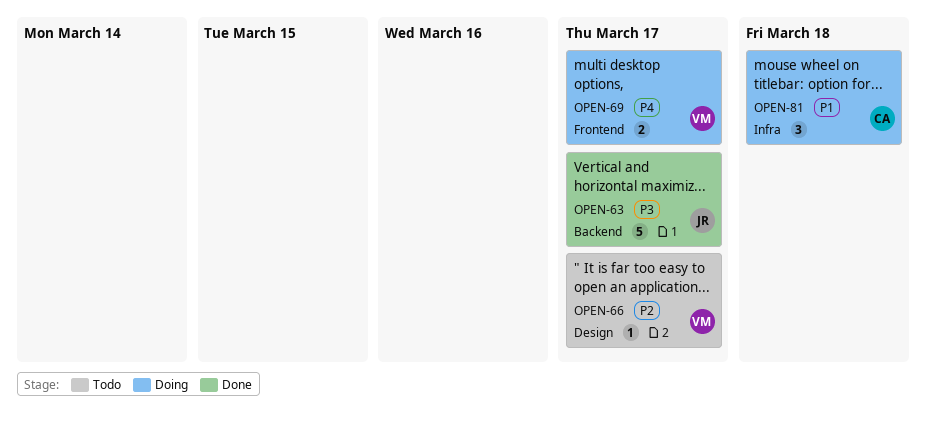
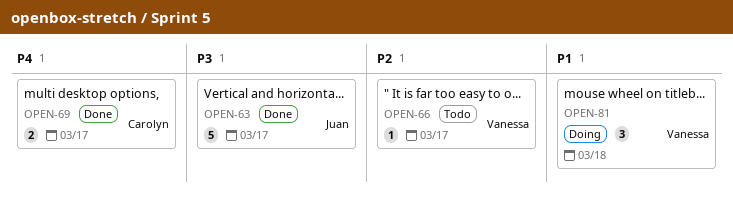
OPEN-69, status: Doing -> Done
OPEN-69, owner: Vanessa -> Carolyn
OPEN-81, owner: Carolyn -> Vanessa

